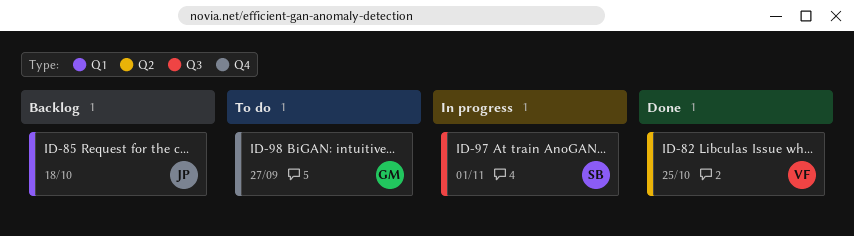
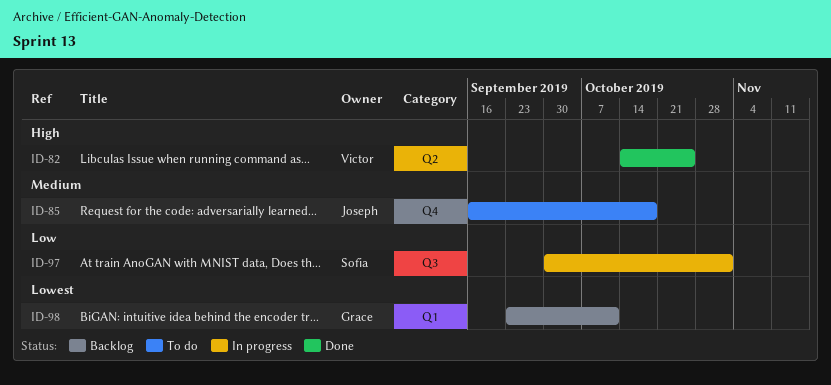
ID-85, status: Backlog -> To do
ID-85, label: Q1 -> Q4
ID-98, status: To do -> Backlog
ID-98, label: Q4 -> Q1
ID-98, due: Sep 27 -> Oct 11

